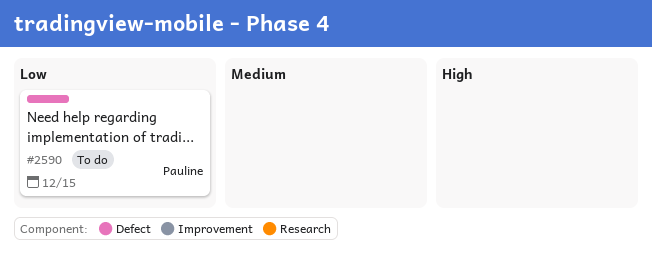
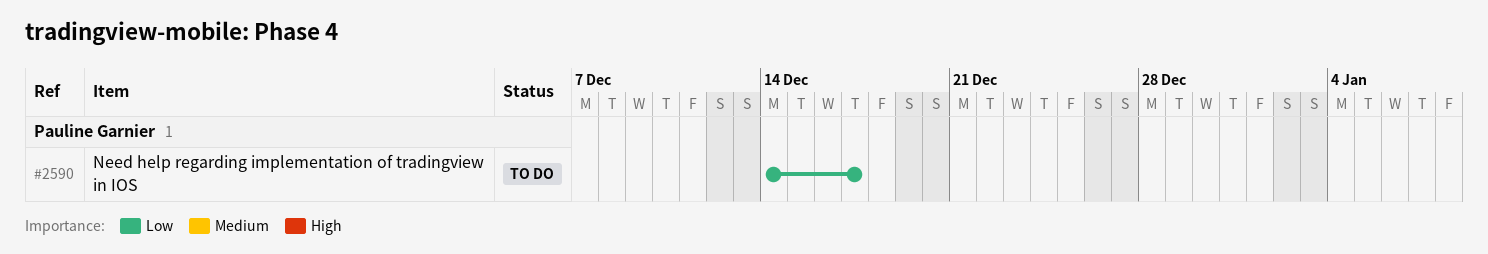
#2590, due: Dec 15 -> Dec 17

